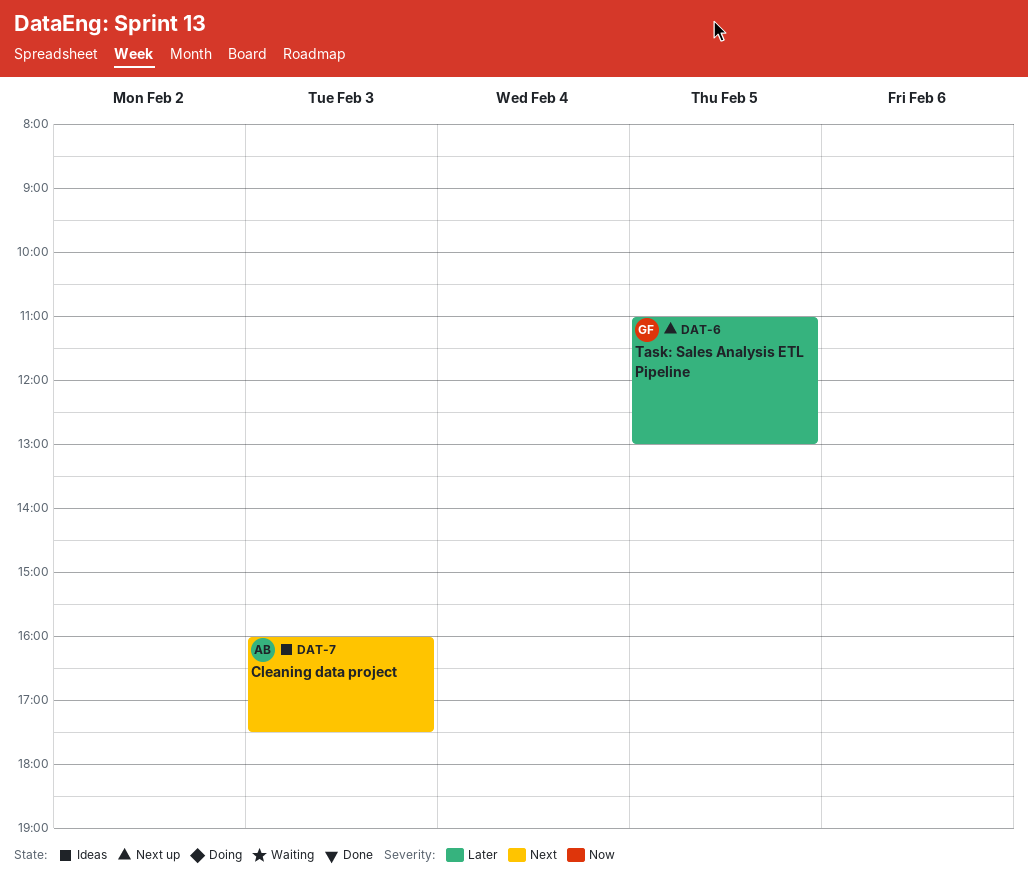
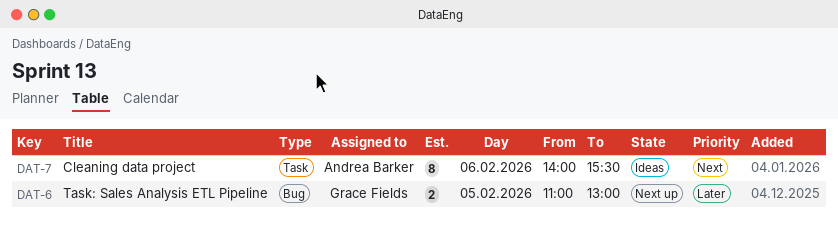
DAT-7, day: Feb 3 -> Feb 6
DAT-7, begins: 16:00 -> 14:00
DAT-7, ends: 17:30 -> 15:30

